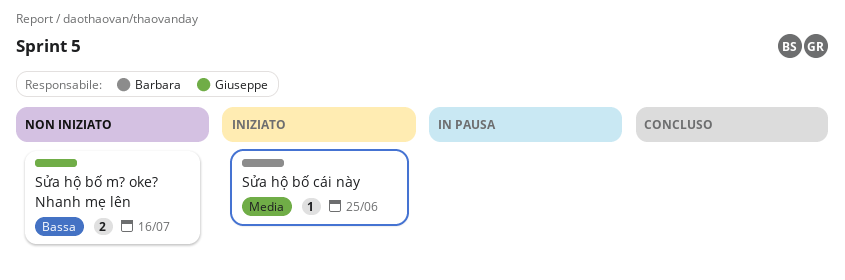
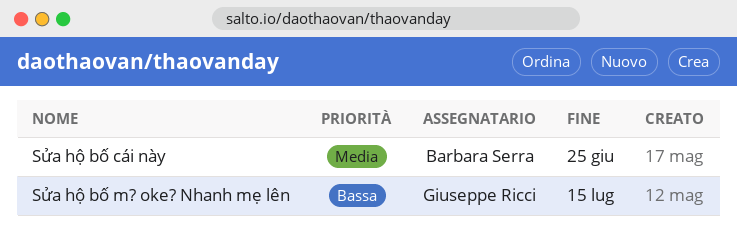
Sửa hộ bố m? oke? Nhanh mẹ lên, due: Jul 16 -> Jul 15

